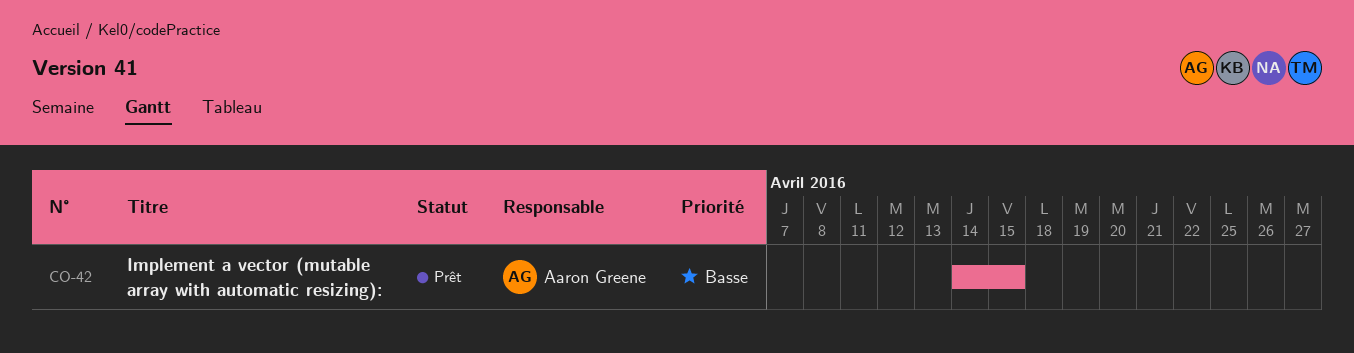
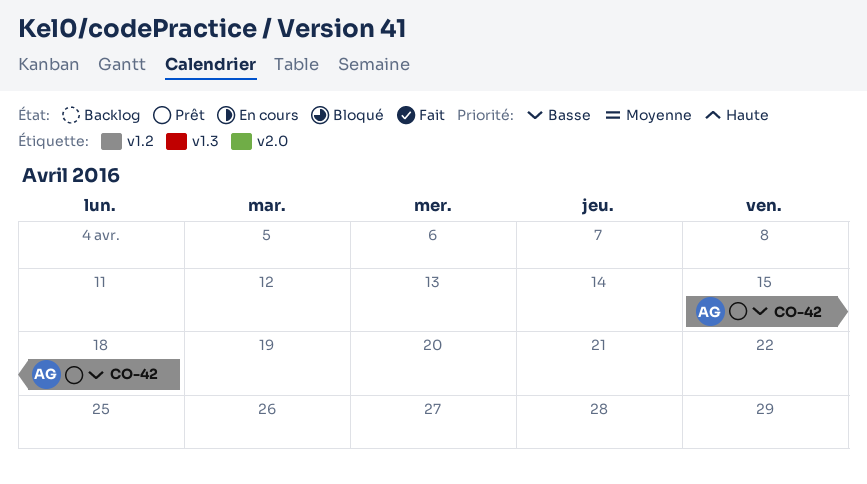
CO-42, start: Apr 14 -> Apr 15
CO-42, due: Apr 15 -> Apr 18

